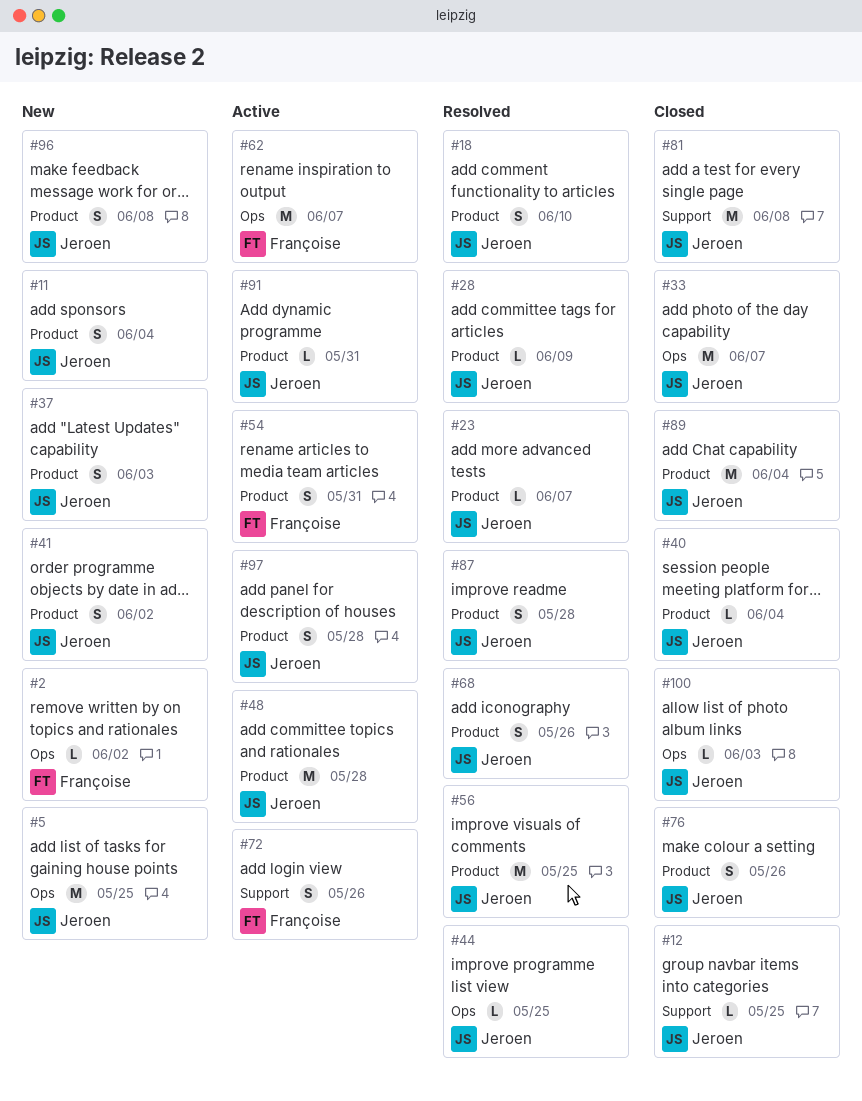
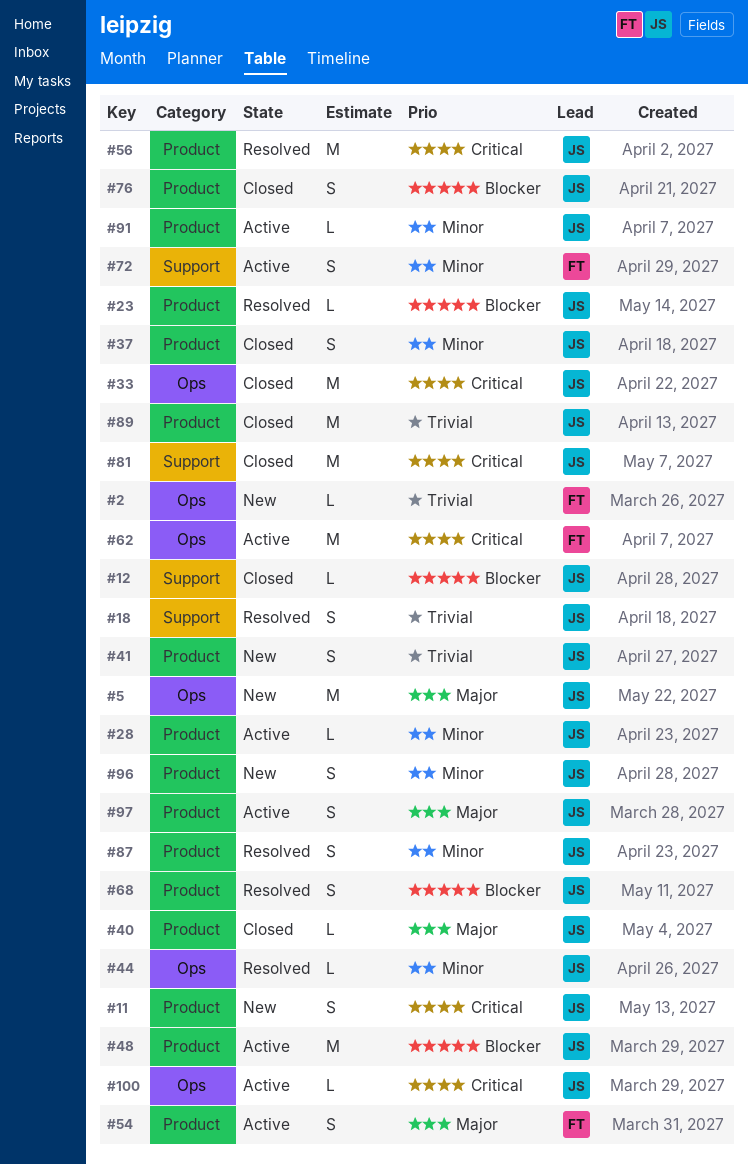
#18, label: Product -> Support
#28, status: Resolved -> Active
#37, status: New -> Closed
#100, status: Closed -> Active

